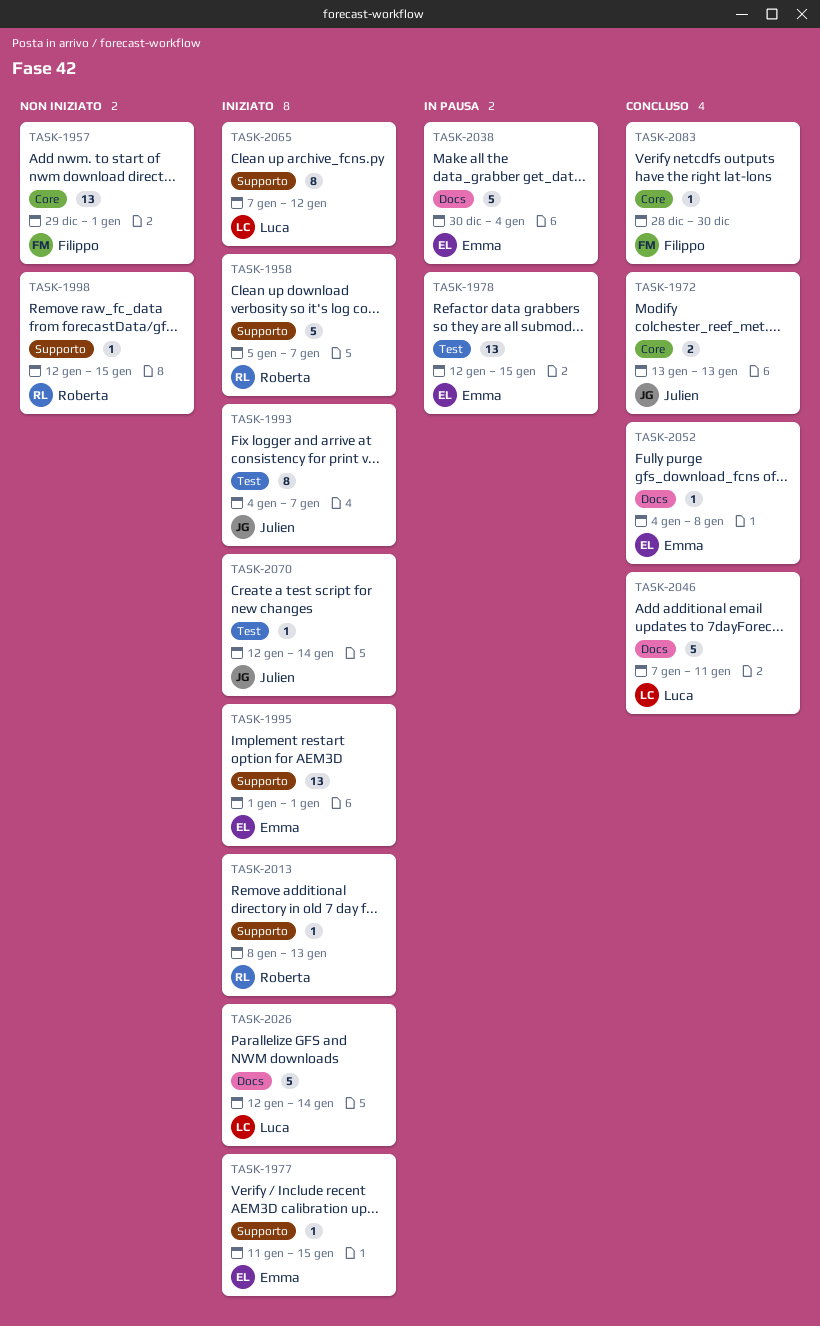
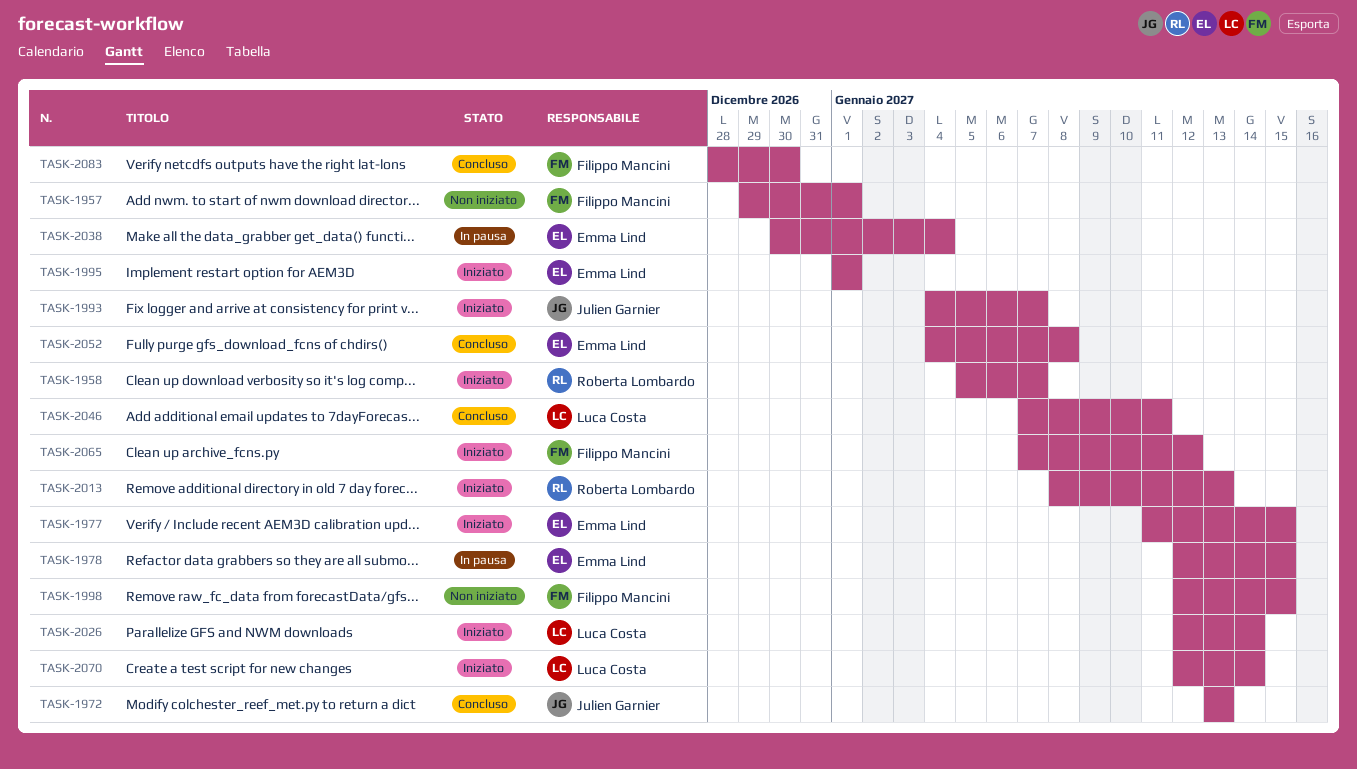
TASK-1998, owner: Roberta Lombardo -> Filippo Mancini
TASK-2065, owner: Luca Costa -> Filippo Mancini
TASK-2070, owner: Julien Garnier -> Luca Costa

